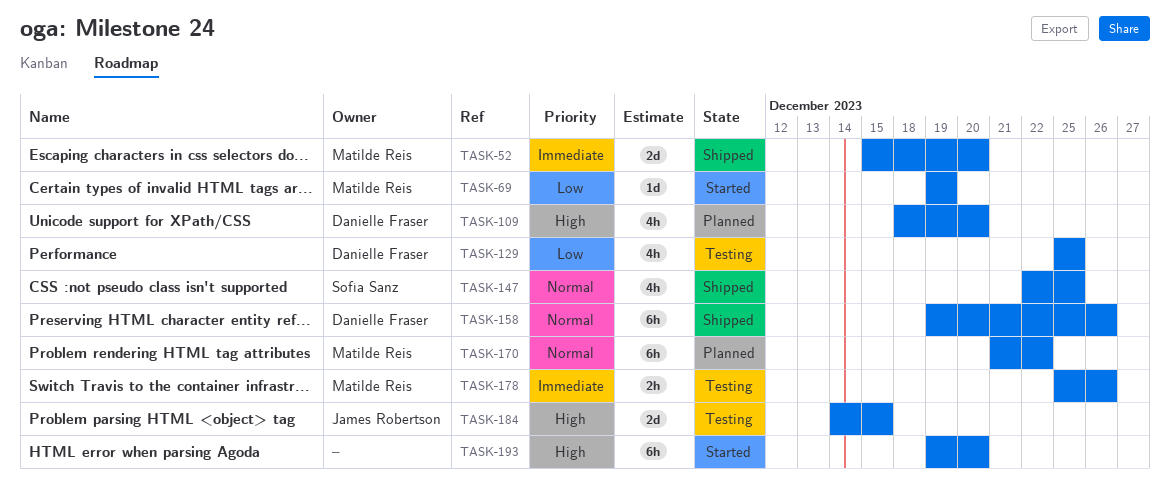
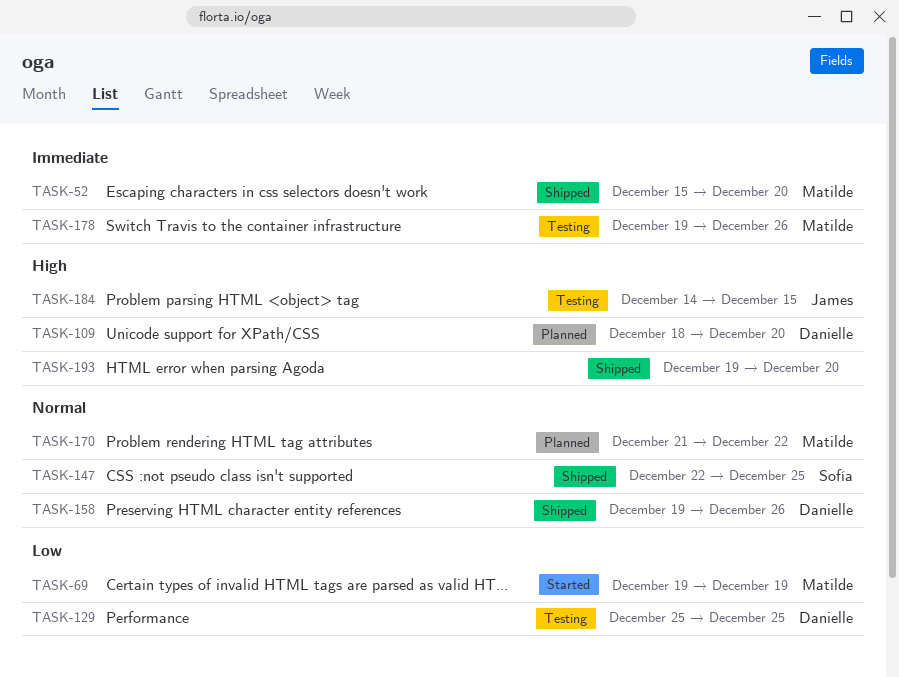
TASK-178, start: Dec 25 -> Dec 19
TASK-193, status: Started -> Shipped

